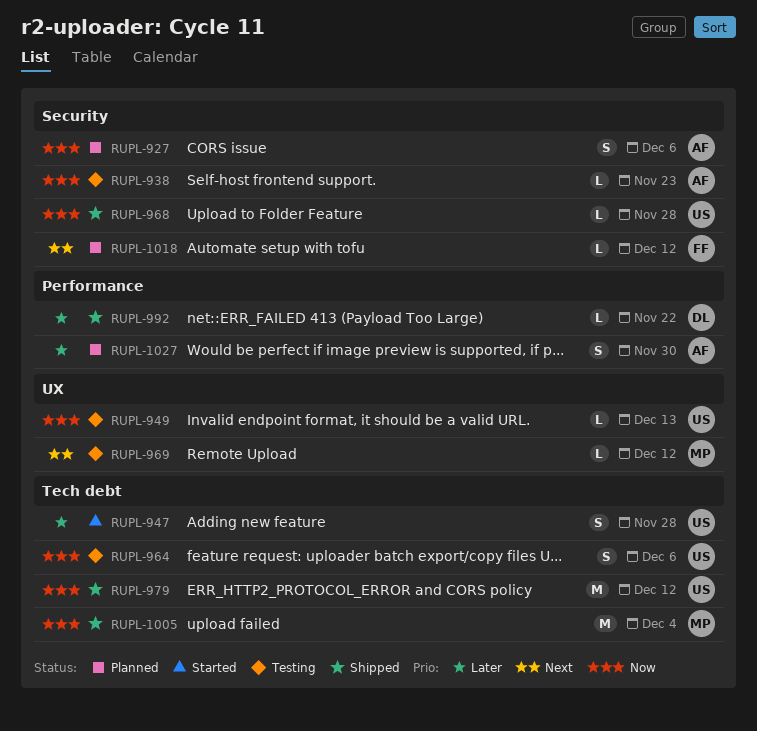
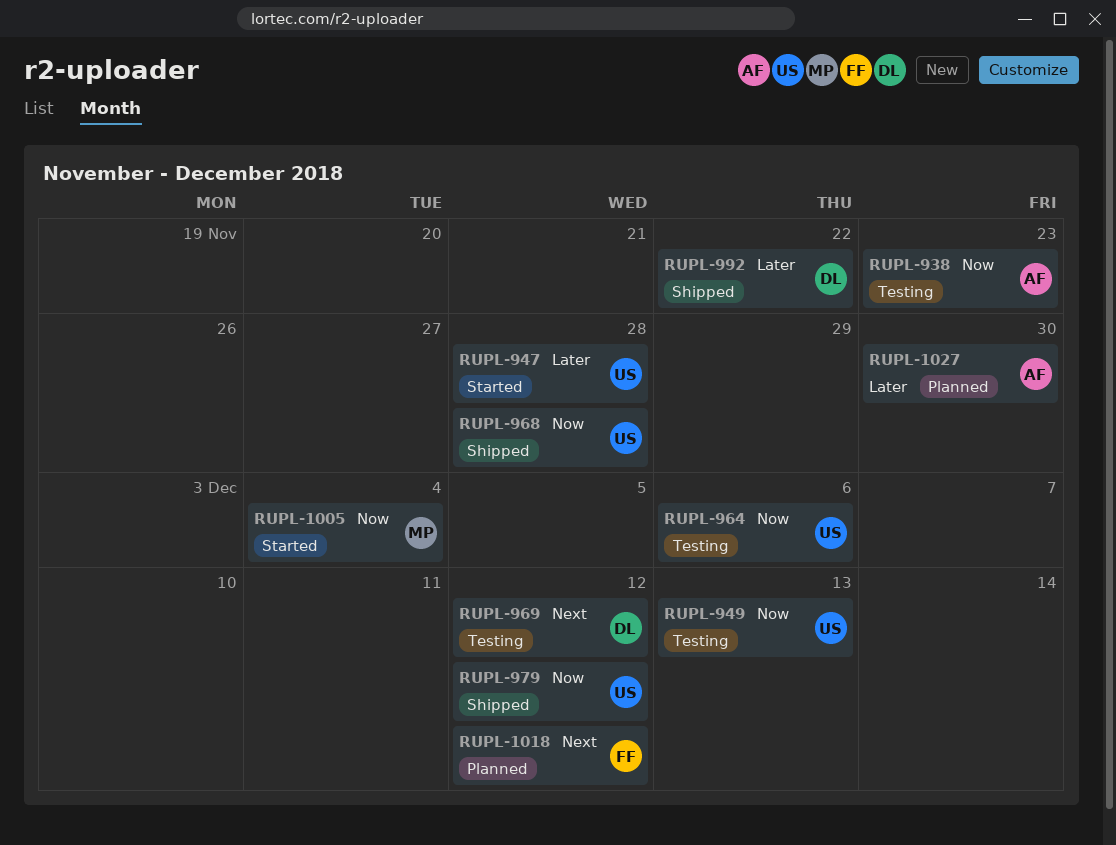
RUPL-927: present -> none
RUPL-969, owner: MP -> DL
RUPL-1005, status: Shipped -> Started

